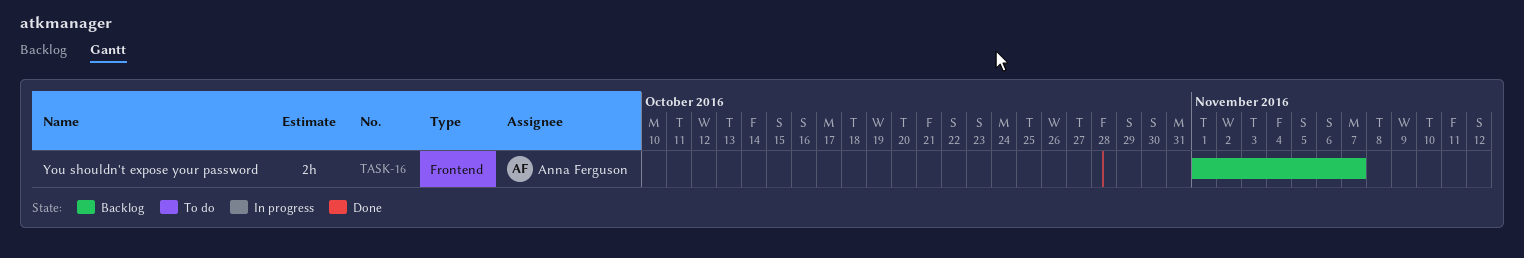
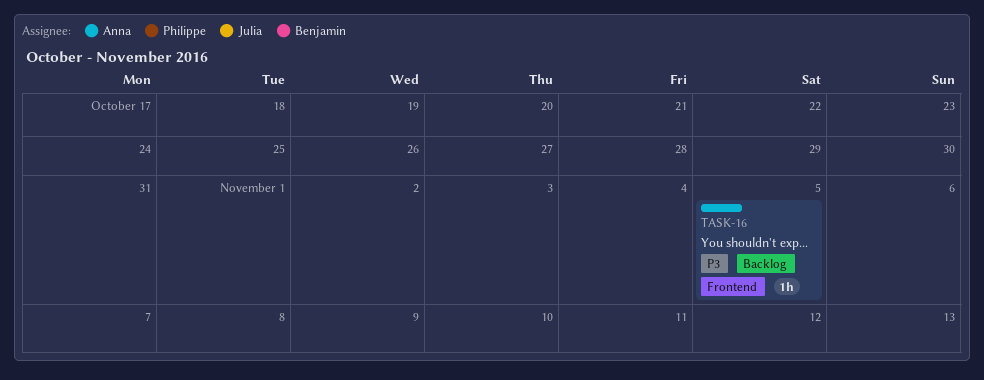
TASK-16, estimate: 2h -> 1h
TASK-16, due: Nov 7 -> Nov 5

